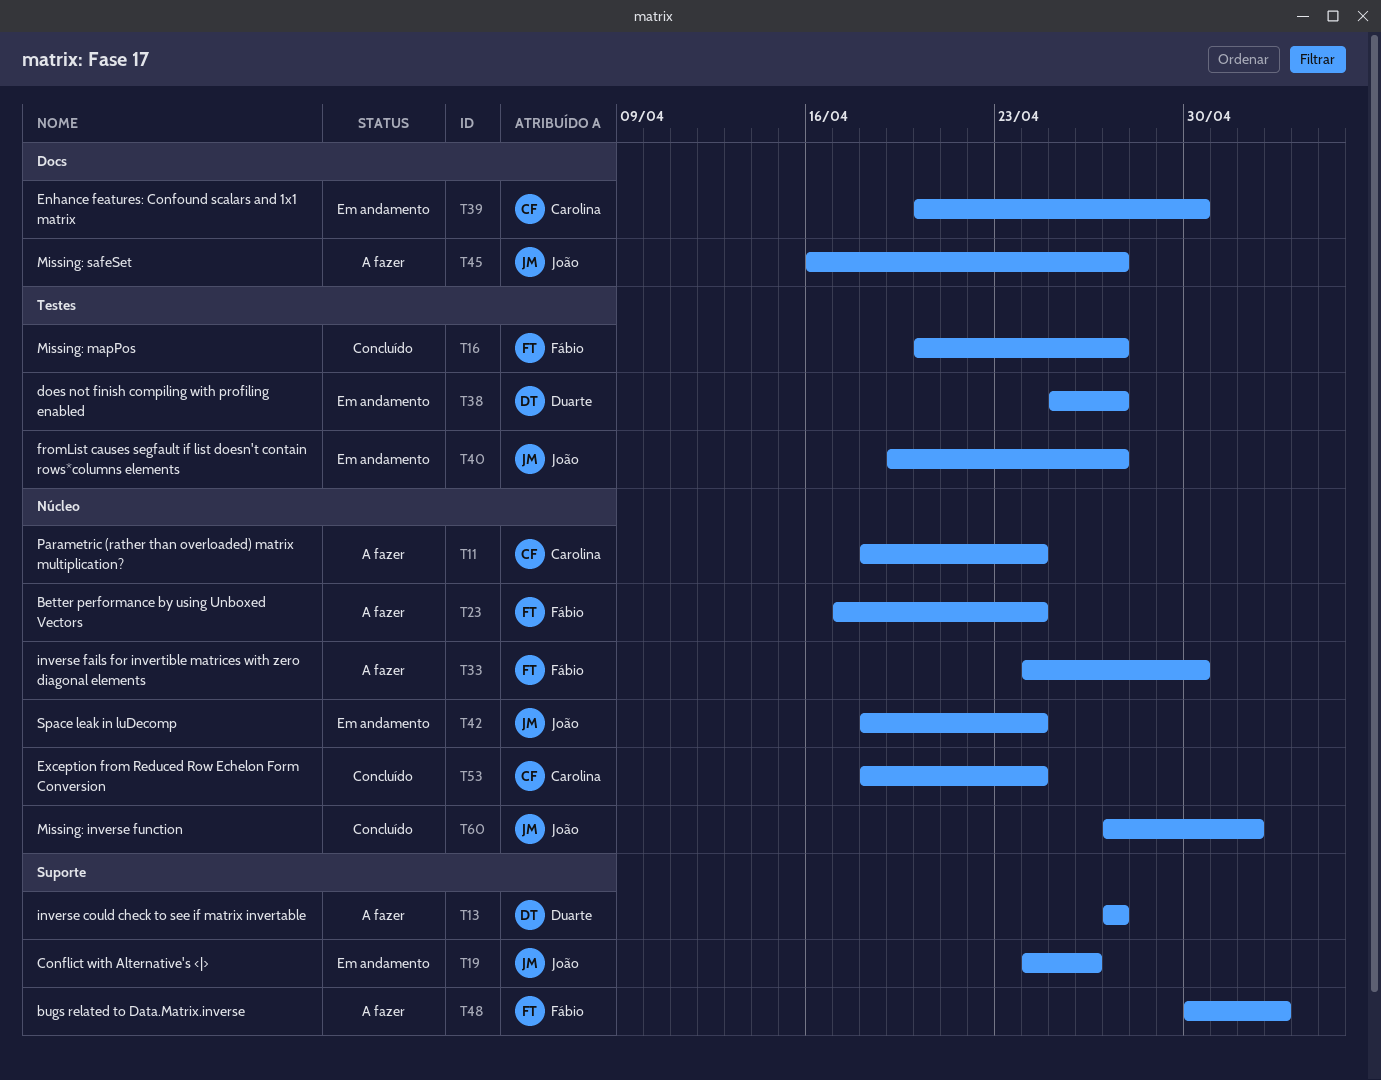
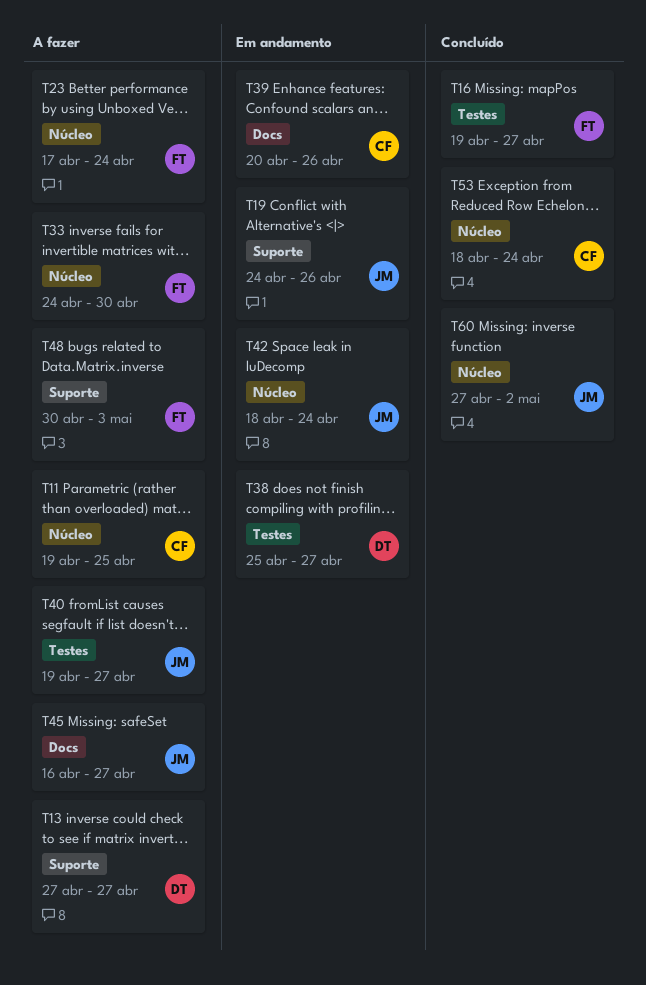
T11, start: Apr 18 -> Apr 19
T11, due: Apr 24 -> Apr 25
T16, start: Apr 20 -> Apr 19
T39, due: Apr 30 -> Apr 26
T40, status: Em andamento -> A fazer

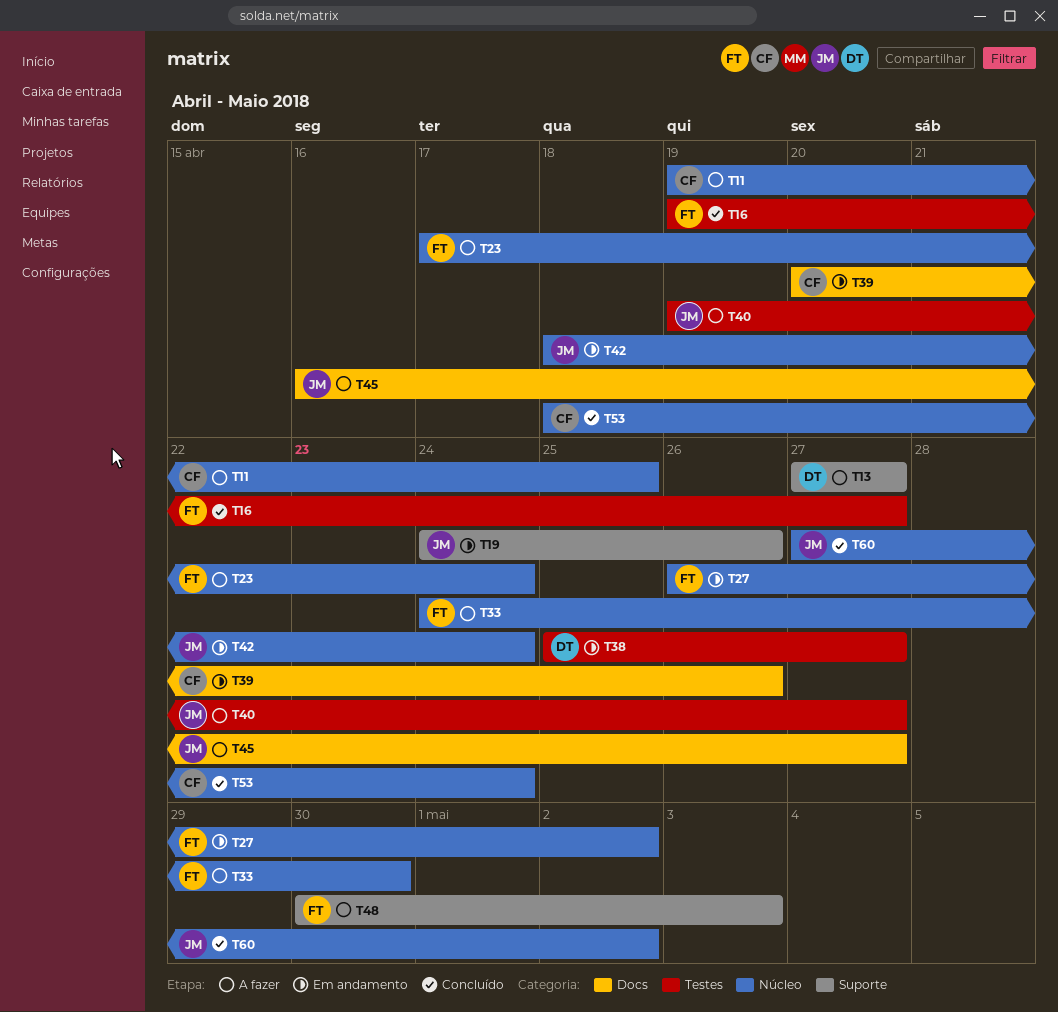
T27: none -> present

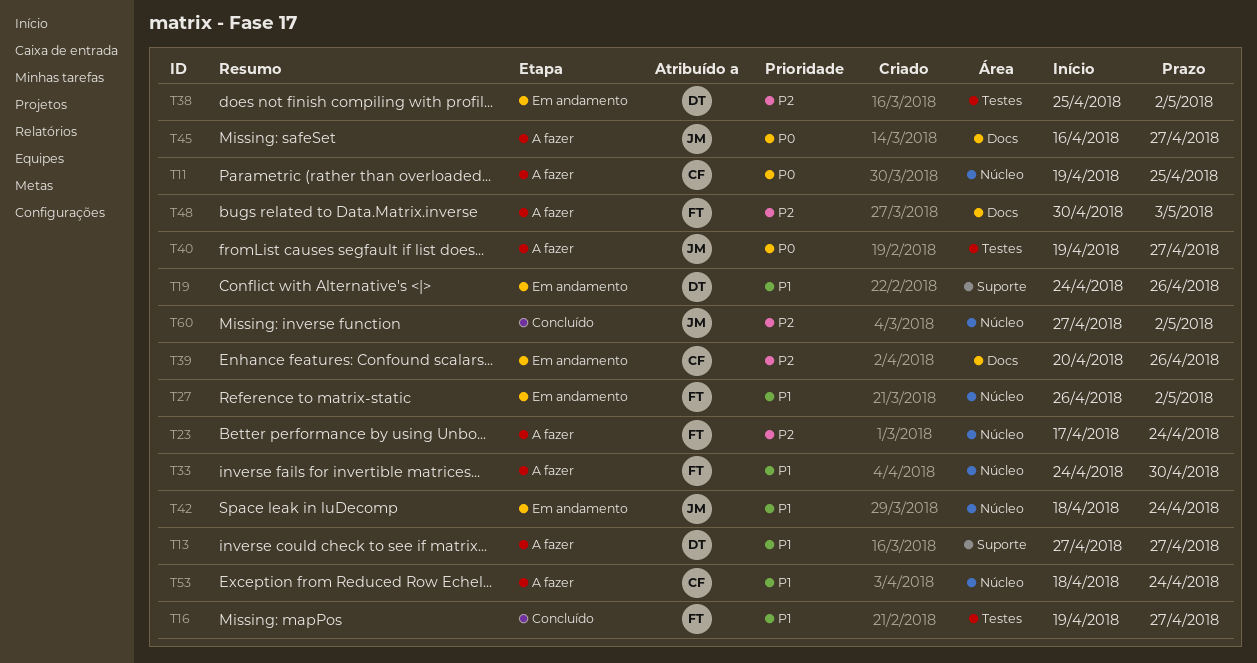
T19, owner: JM -> DT
T38, due: Apr 27 -> May 2
T48, label: Suporte -> Docs
T53, status: Concluído -> A fazer

